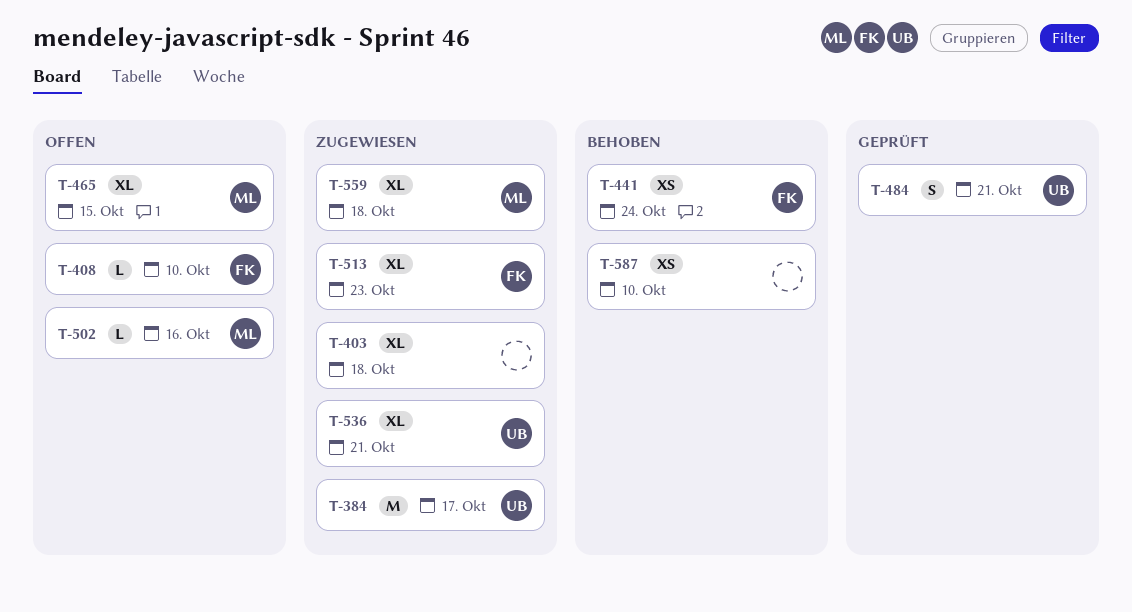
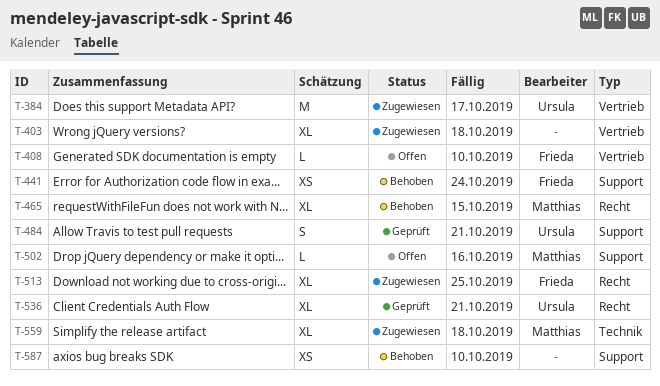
T-465, status: Offen -> Behoben
T-513, due: Oct 23 -> Oct 25
T-536, status: Zugewiesen -> Geprüft

